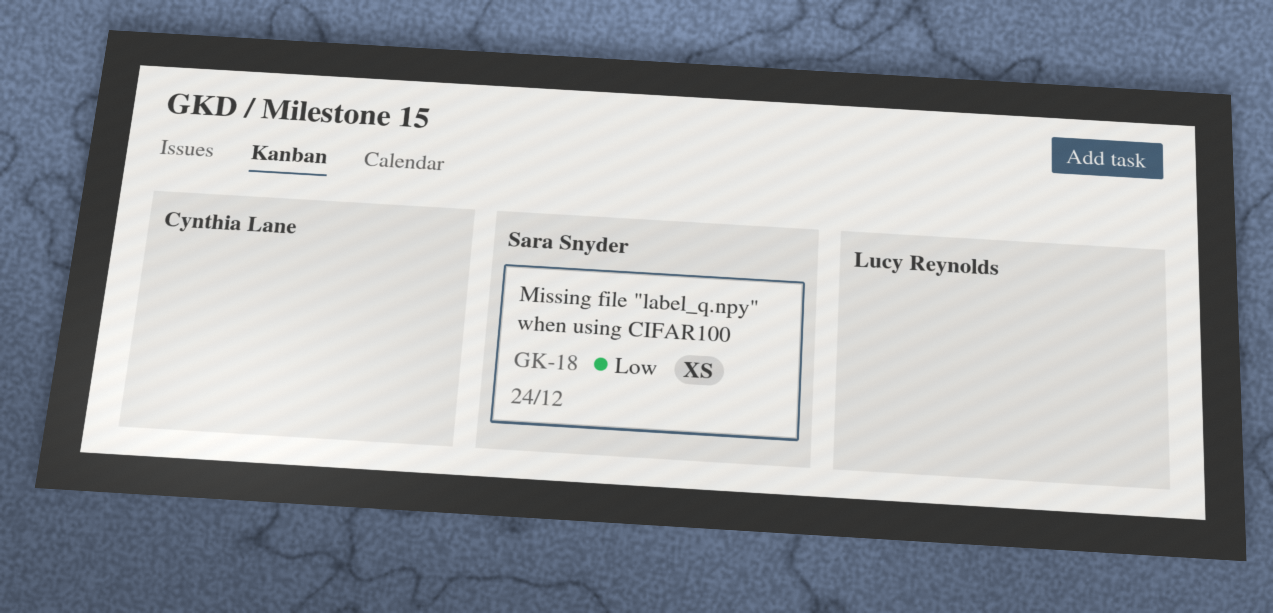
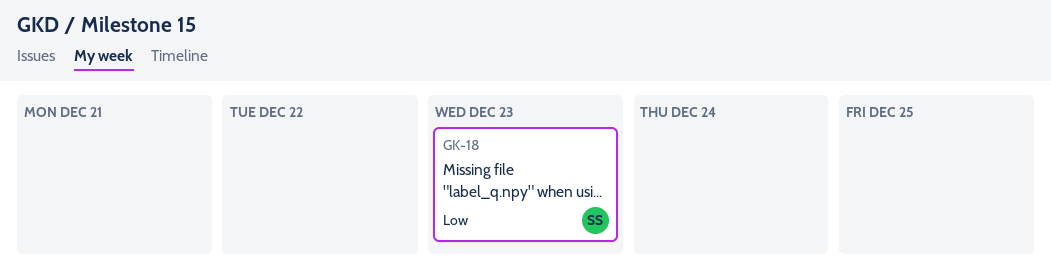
GK-18, due: Dec 24 -> Dec 23

